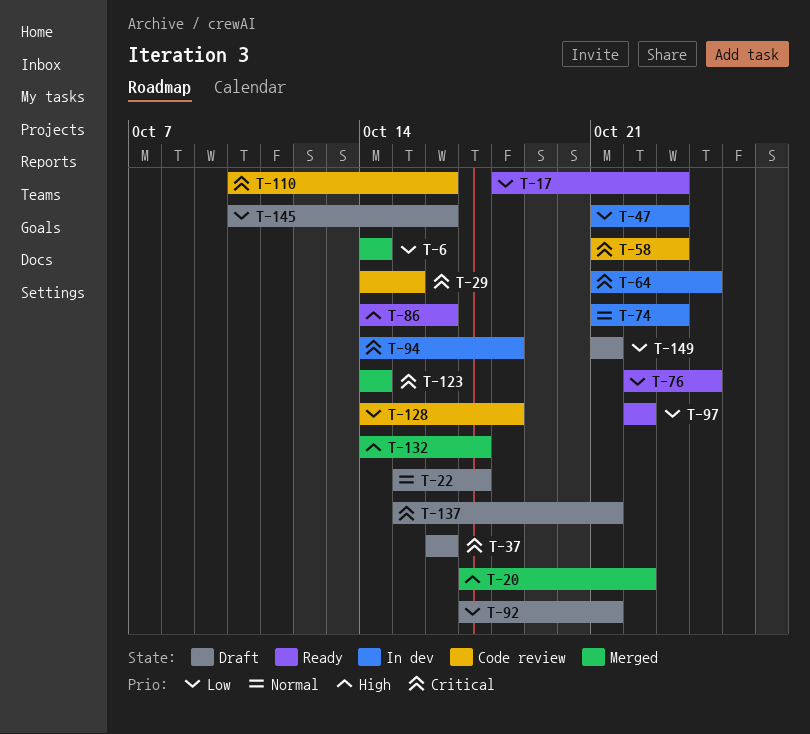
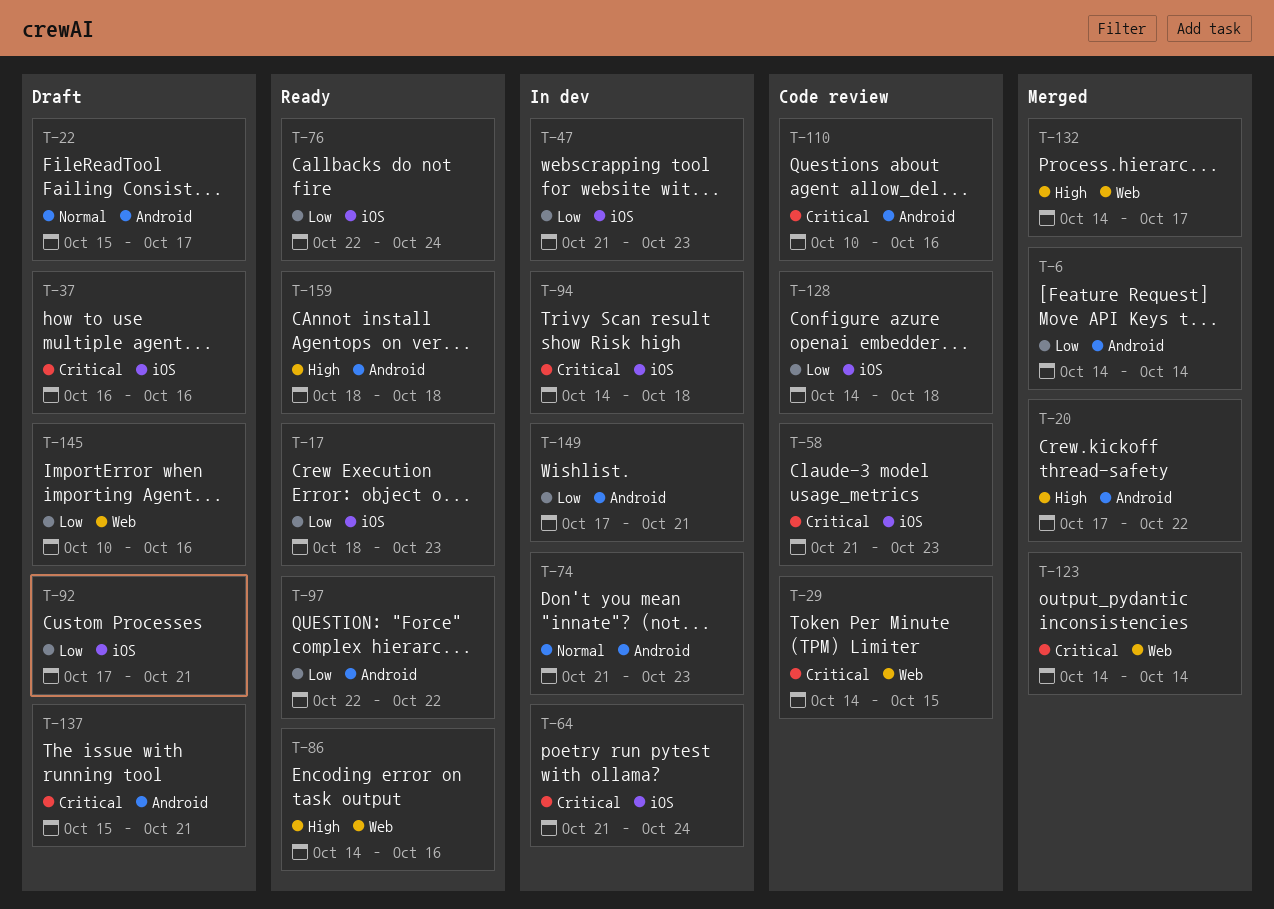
T-149, status: Draft -> In dev
T-149, start: Oct 21 -> Oct 17
T-159: none -> present

